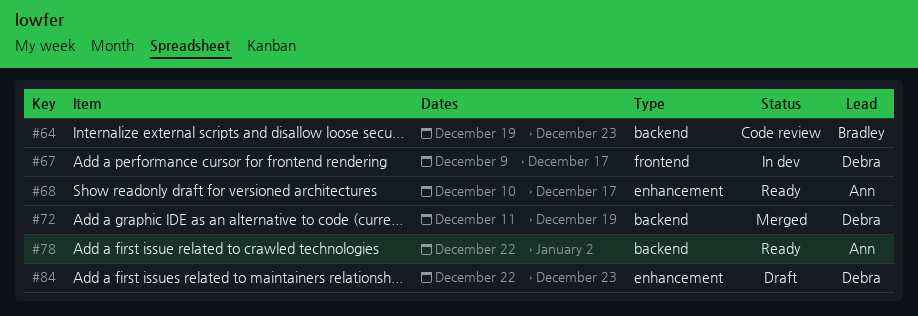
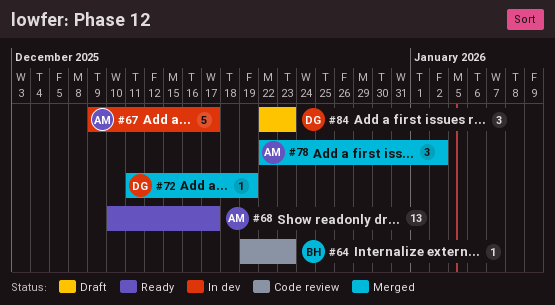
#67, owner: Debra -> Ann
#78, status: Ready -> Merged

